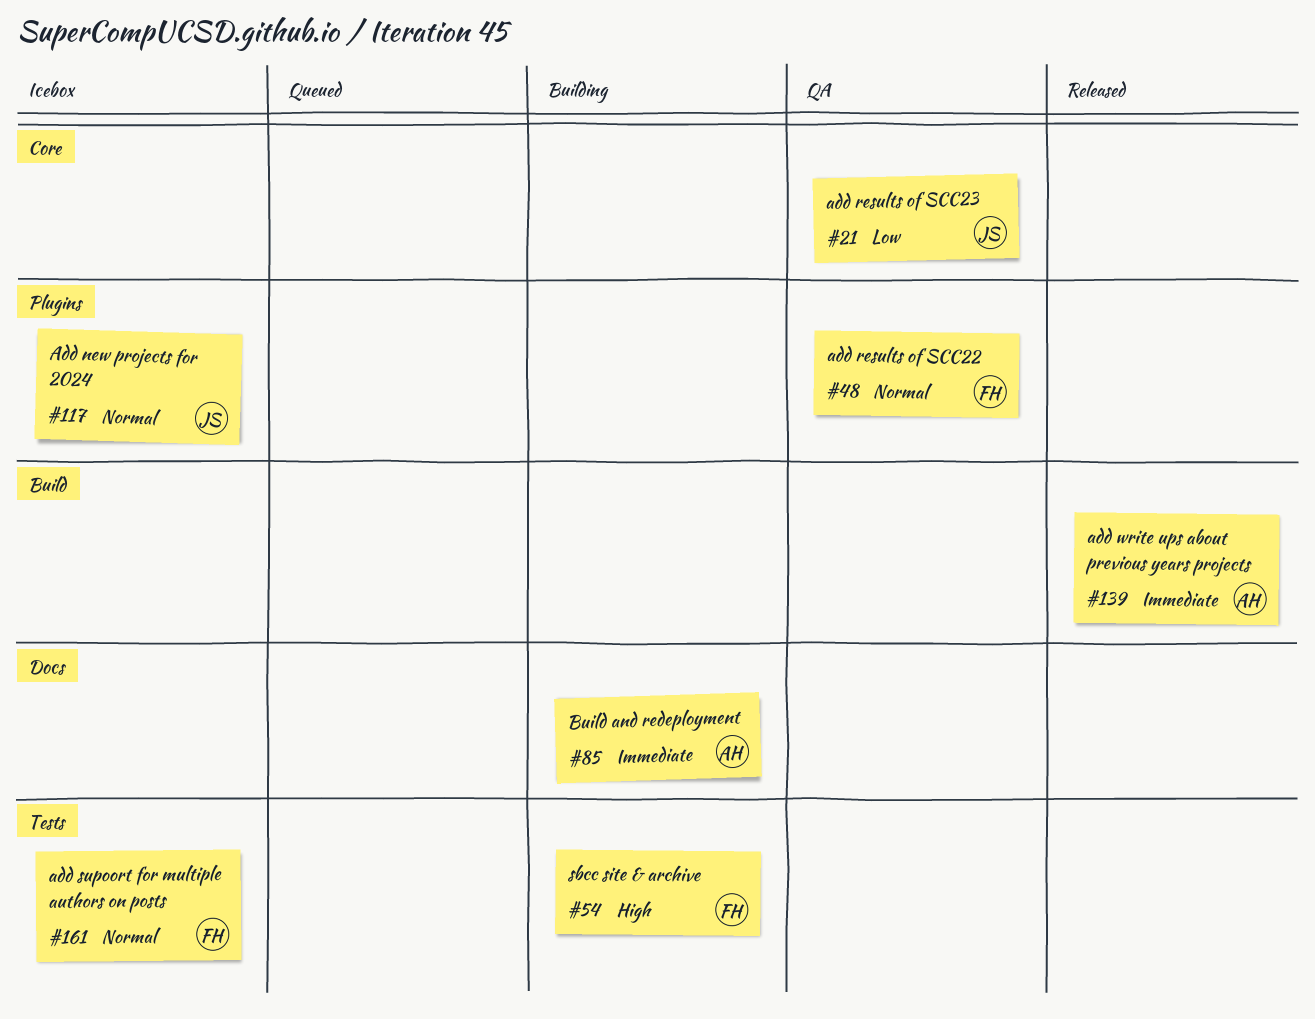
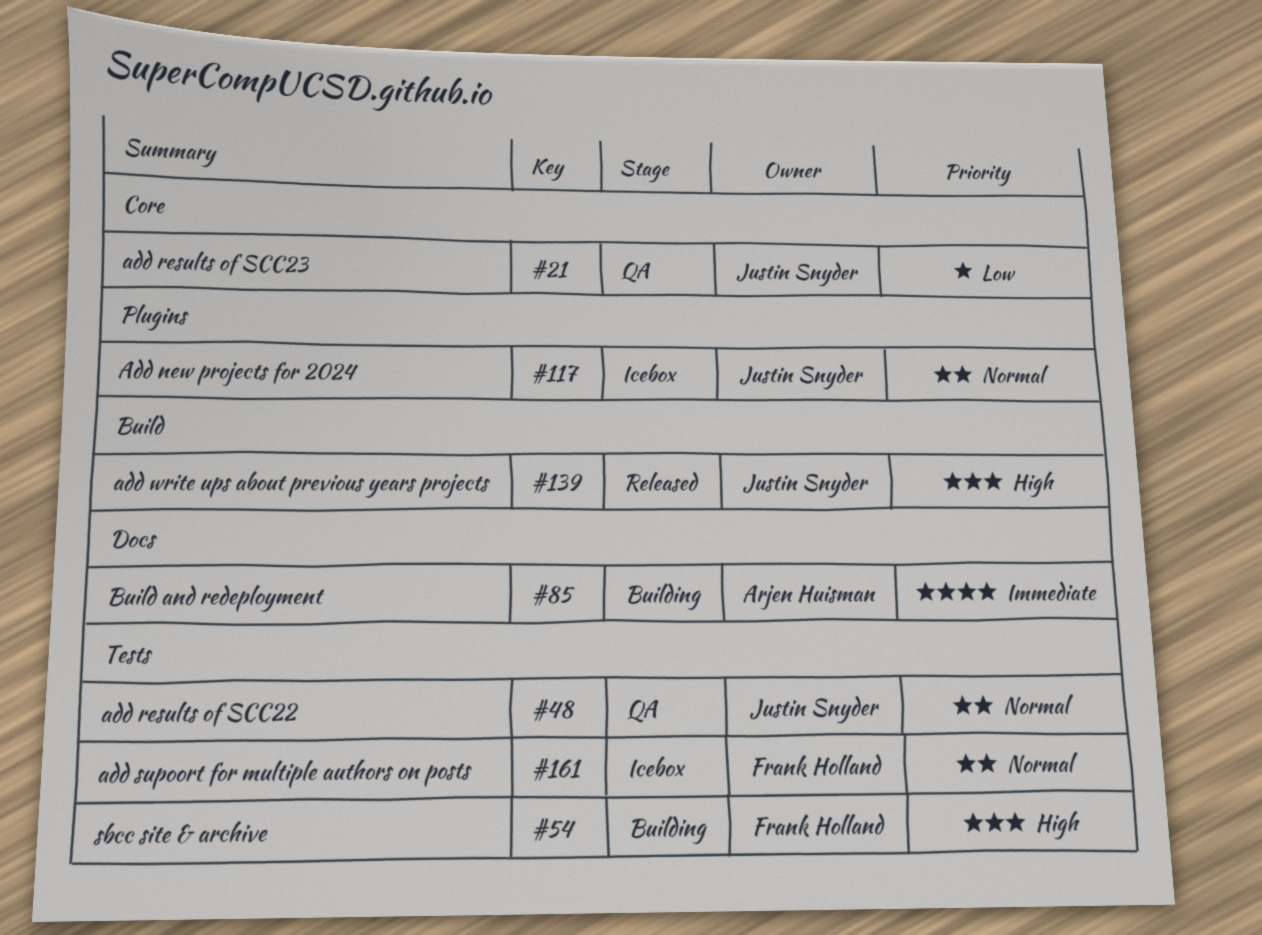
#48, owner: Frank Holland -> Justin Snyder
#48, label: Plugins -> Tests
#139, owner: Arjen Huisman -> Justin Snyder
#139, priority: Immediate -> High

